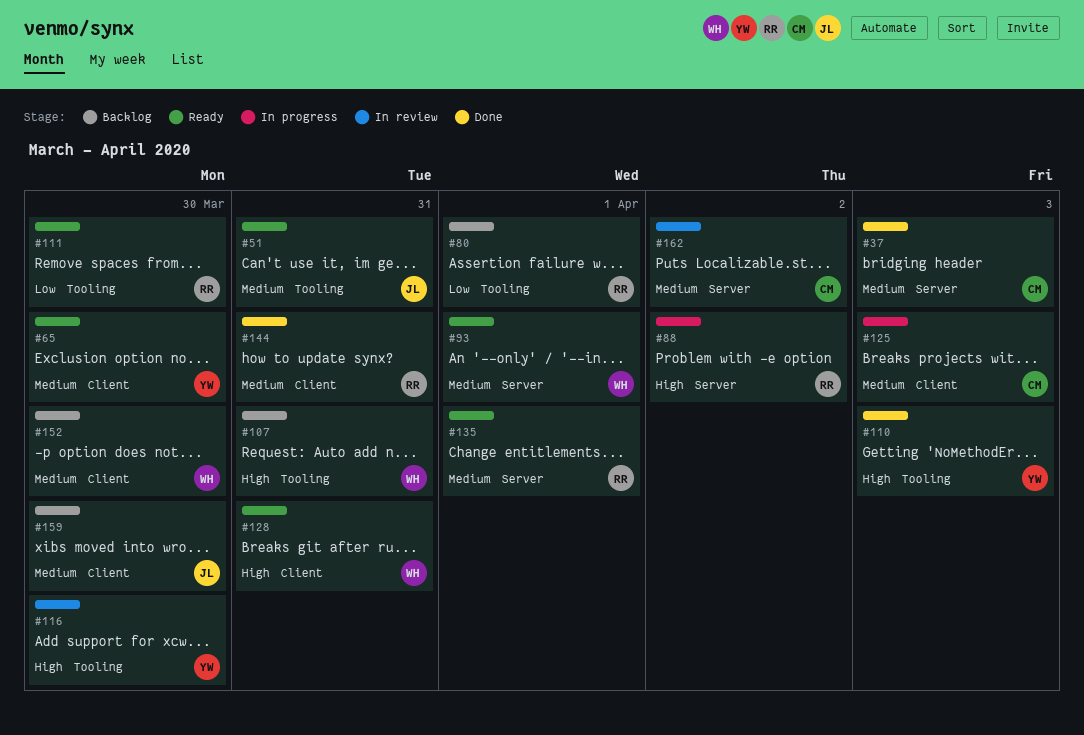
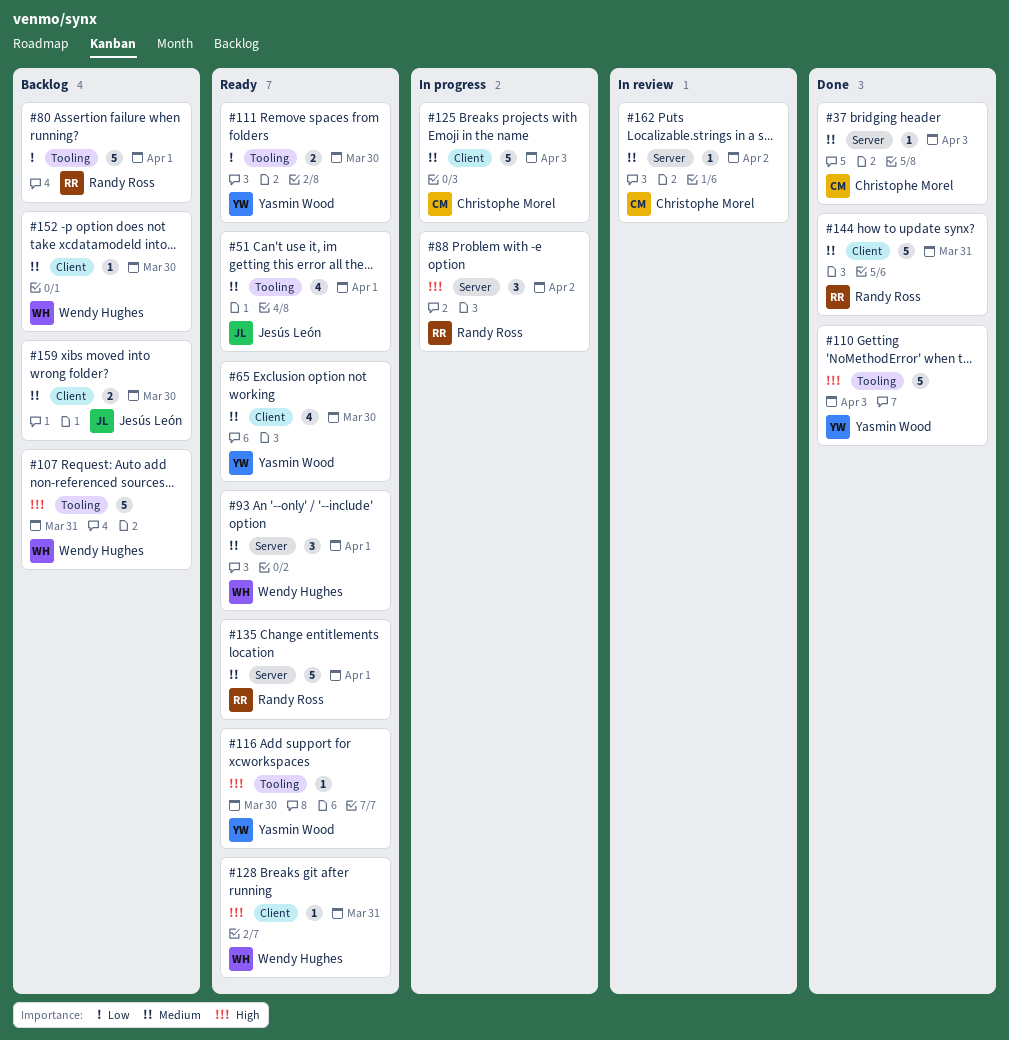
#51, due: Mar 31 -> Apr 1
#111, owner: Randy Ross -> Yasmin Wood
#116, status: In review -> Ready

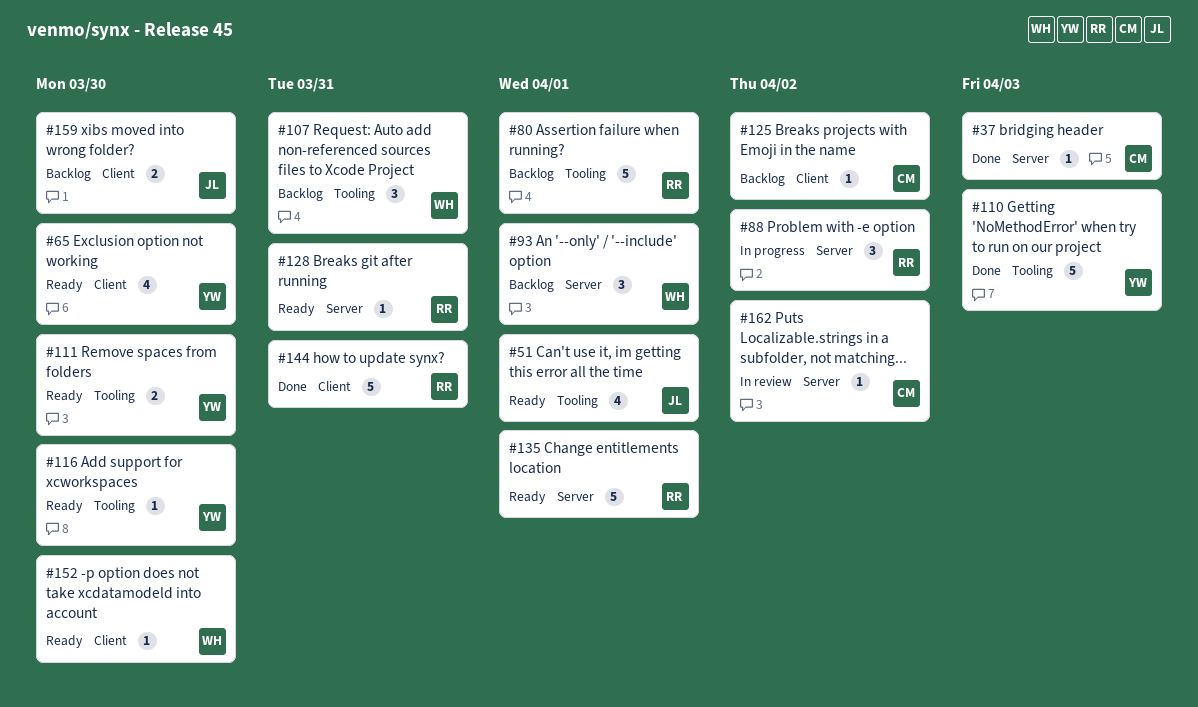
#93, status: Ready -> Backlog
#107, estimate: 5 -> 3
#125, status: In progress -> Backlog
#125, estimate: 5 -> 1
#125, due: Apr 3 -> Apr 2
#128, owner: Wendy Hughes -> Randy Ross
#128, label: Client -> Server
#152, status: Backlog -> Ready

